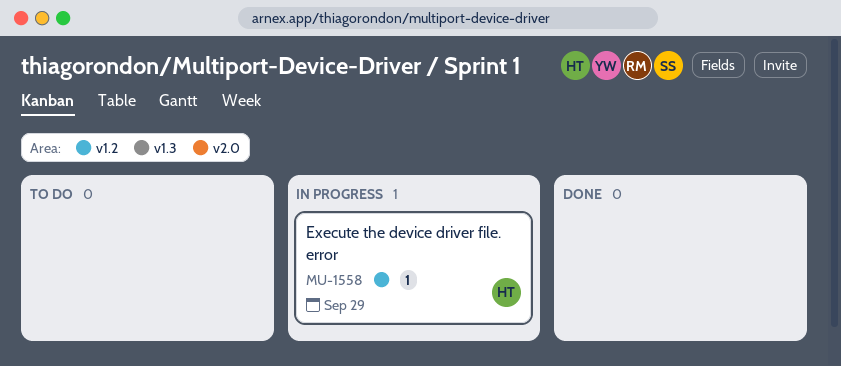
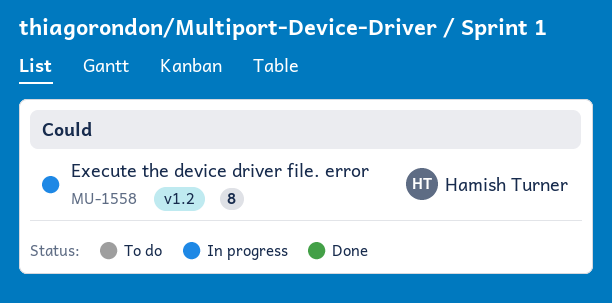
MU-1558, estimate: 1 -> 8

